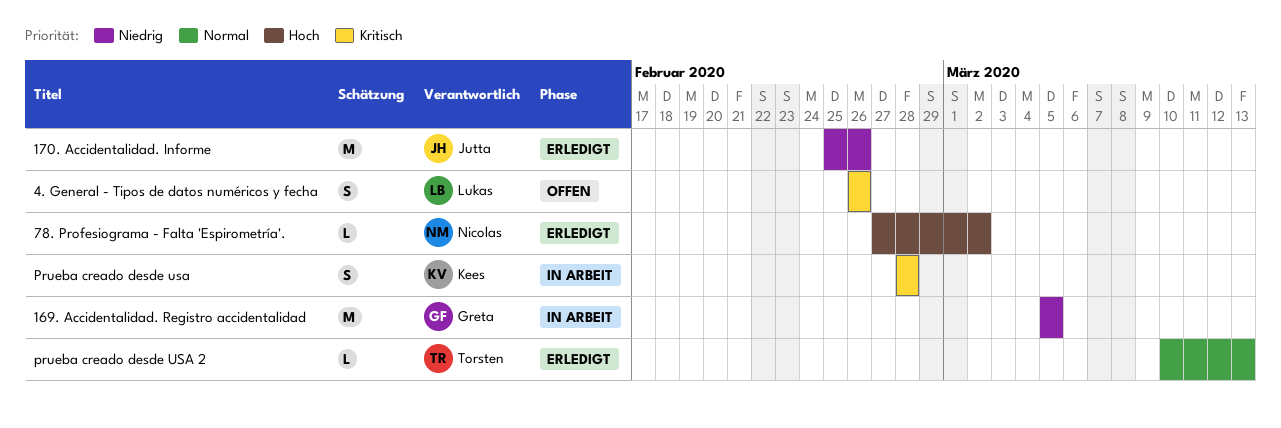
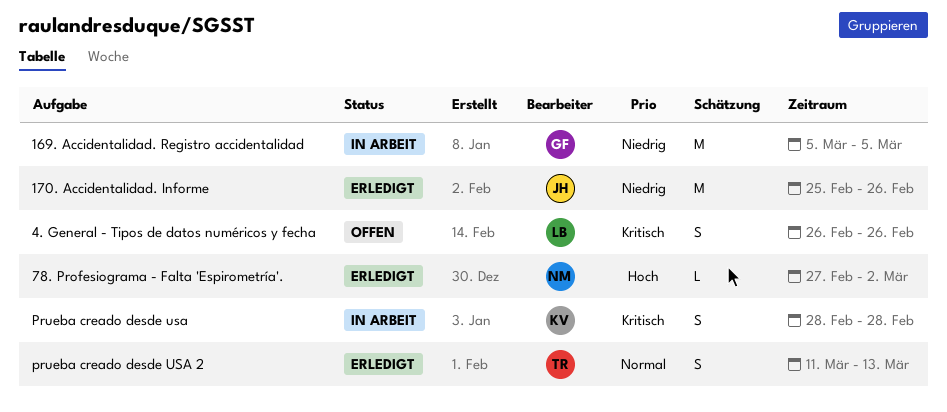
prueba creado desde USA 2, estimate: L -> S
prueba creado desde USA 2, start: Mar 10 -> Mar 11

